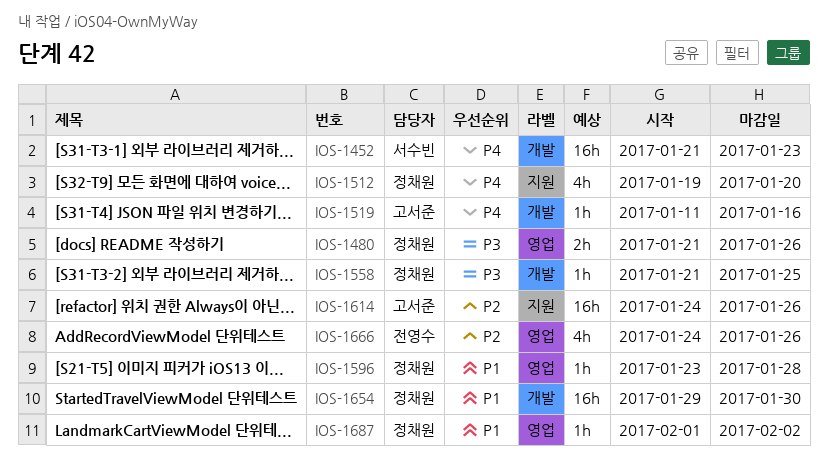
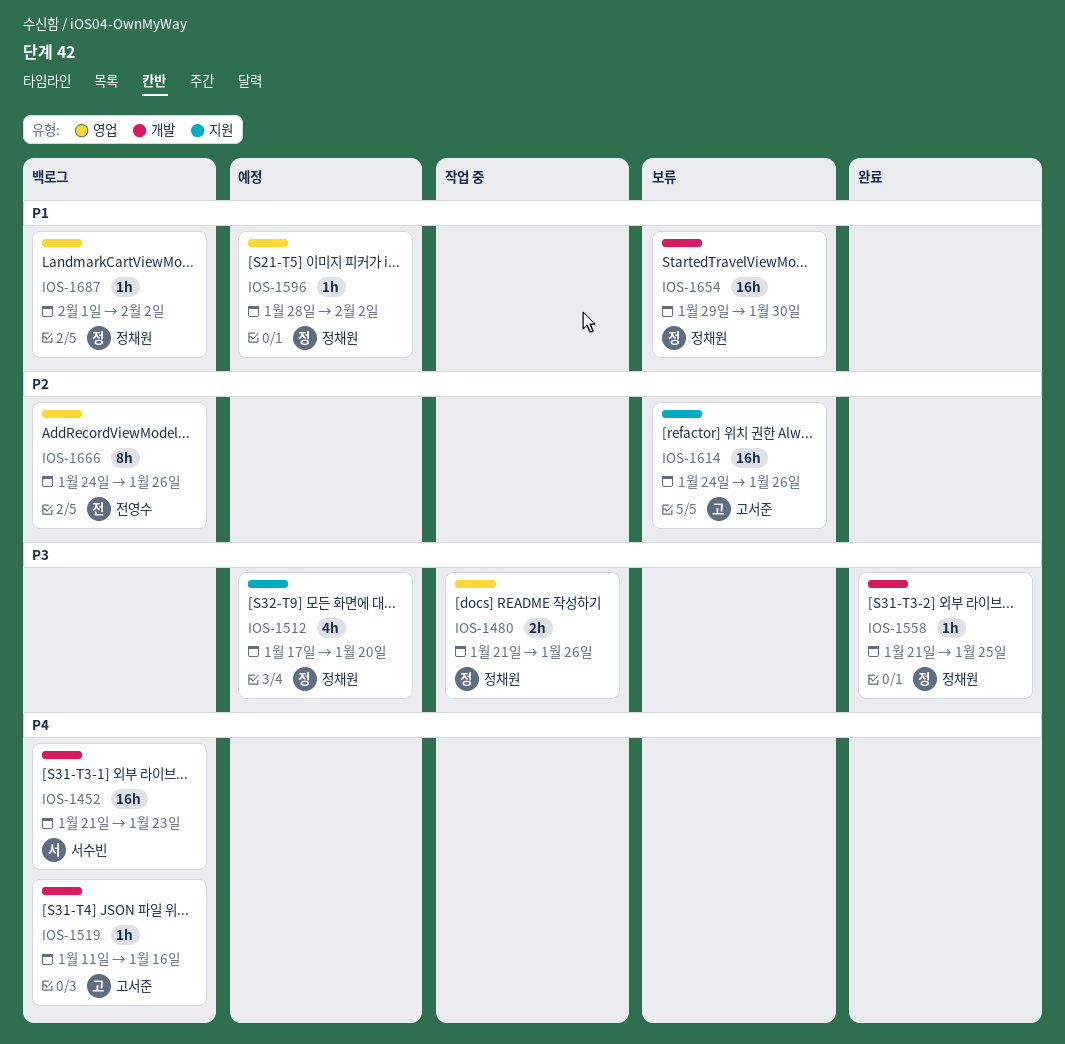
IOS-1512, priority: P4 -> P3
IOS-1512, start: Jan 19 -> Jan 17
IOS-1596, start: Jan 23 -> Jan 28
IOS-1596, due: Jan 28 -> Feb 2
IOS-1666, estimate: 4h -> 8h

